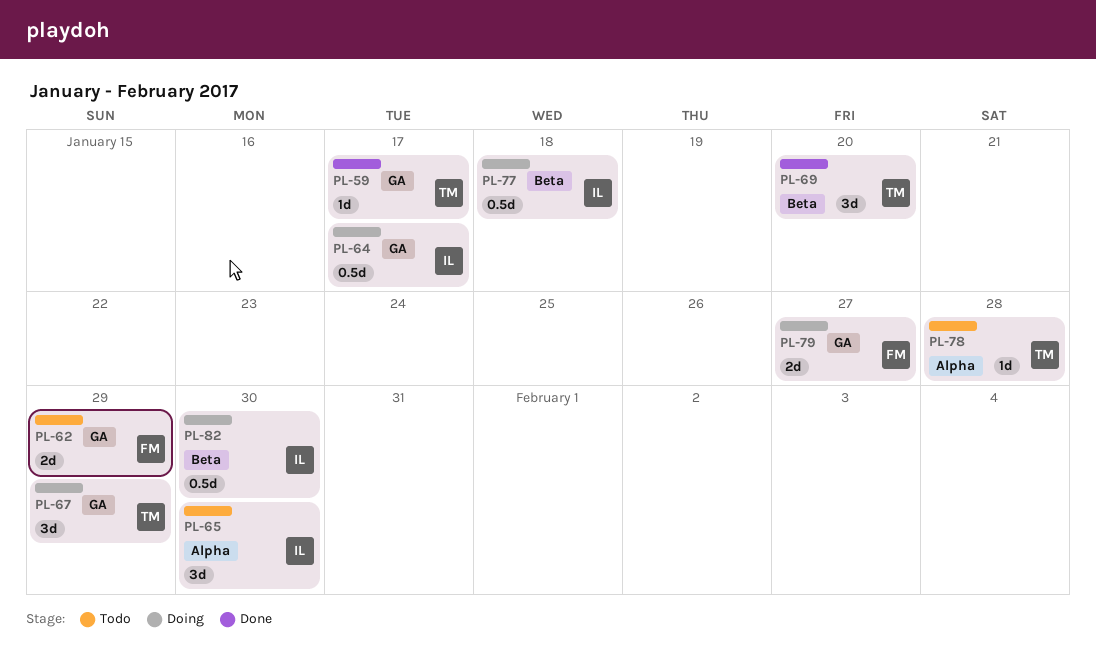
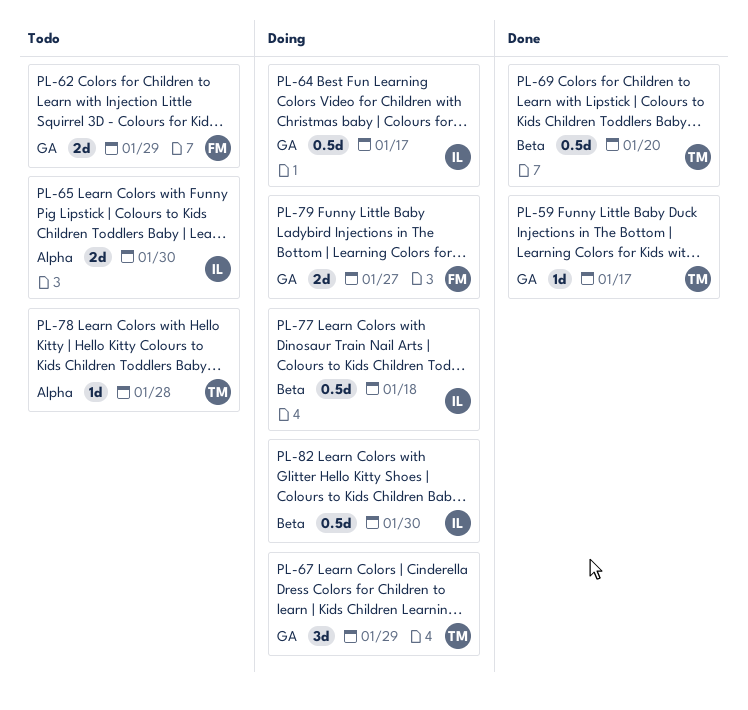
PL-65, estimate: 3d -> 2d
PL-69, estimate: 3d -> 0.5d

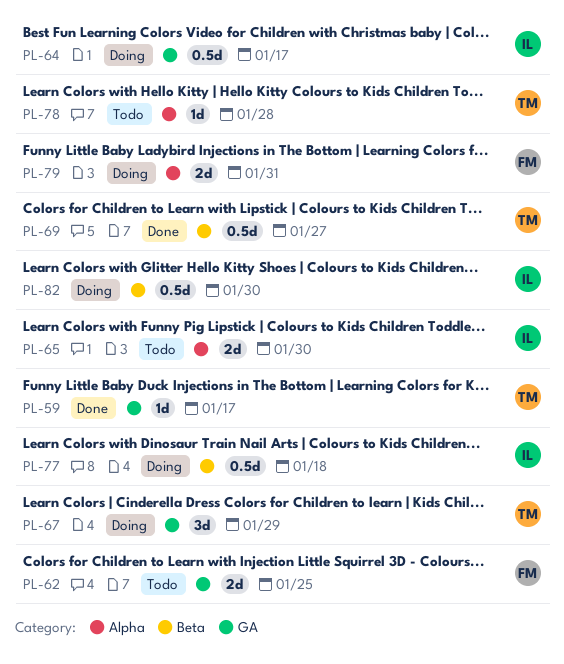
PL-62, due: Jan 29 -> Jan 25
PL-69, due: Jan 20 -> Jan 27
PL-79, label: GA -> Alpha
PL-79, due: Jan 27 -> Jan 31

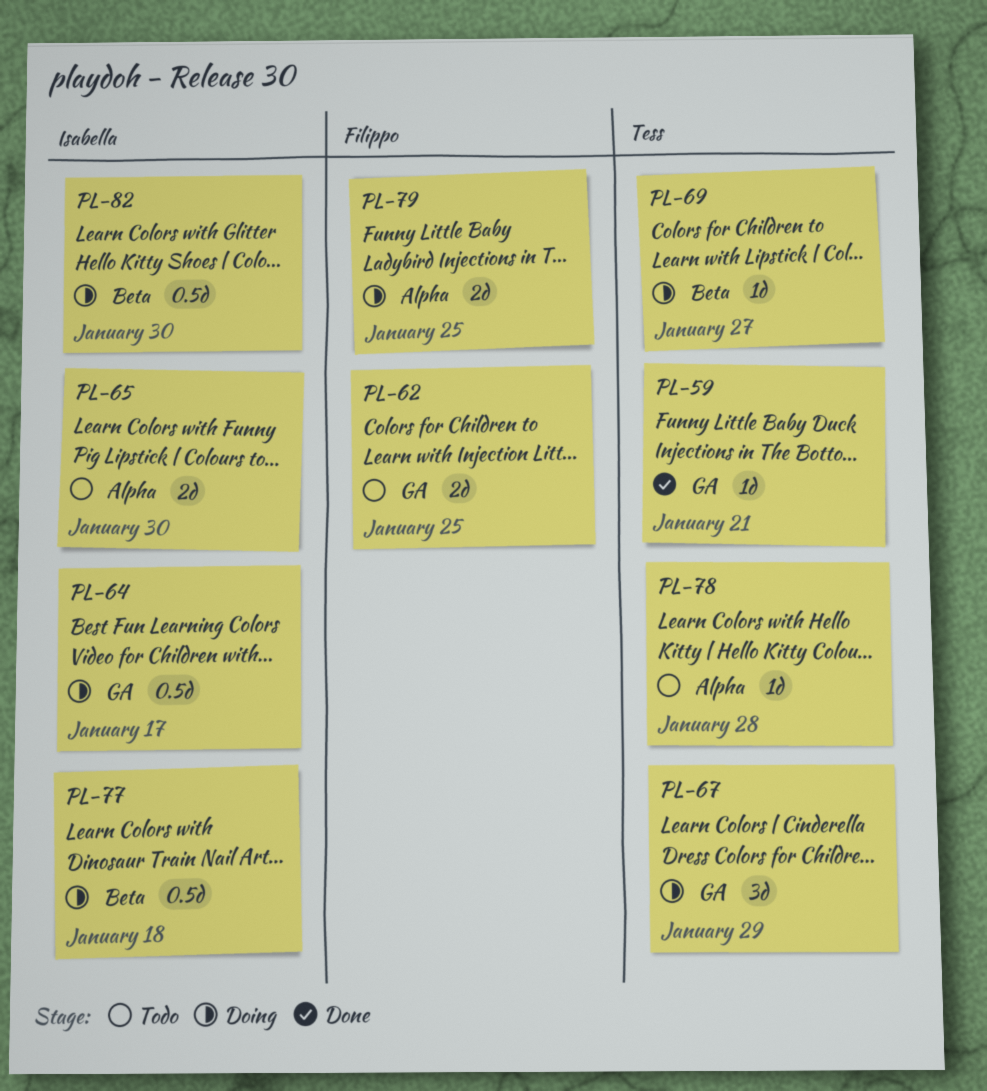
PL-59, due: Jan 17 -> Jan 21
PL-69, status: Done -> Doing
PL-69, estimate: 0.5d -> 1d
PL-79, due: Jan 31 -> Jan 25

